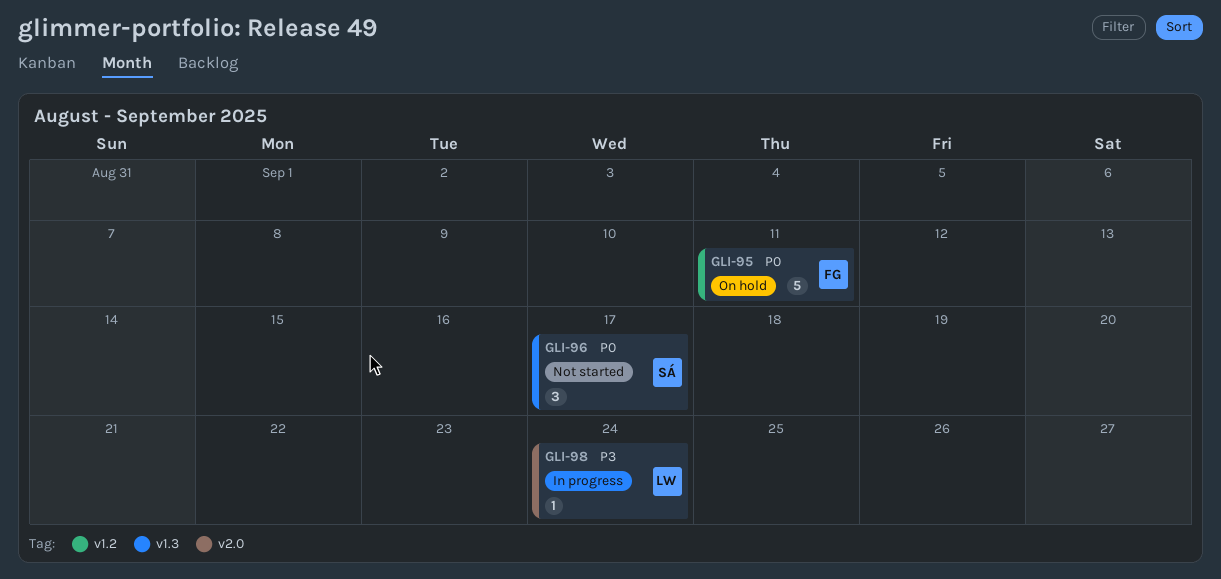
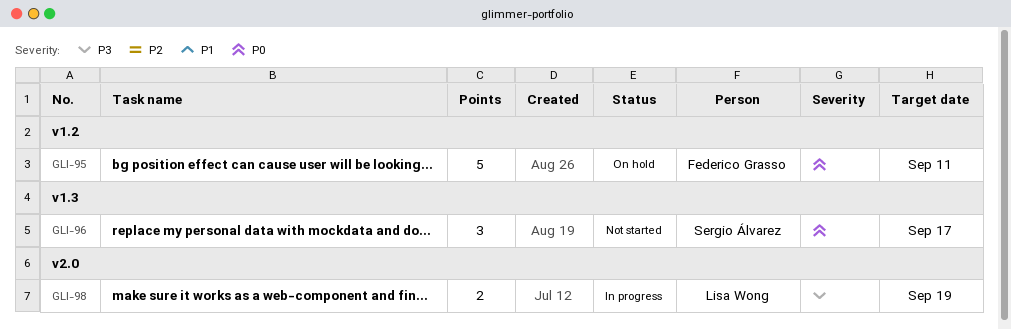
GLI-98, estimate: 1 -> 2
GLI-98, due: Sep 24 -> Sep 19

